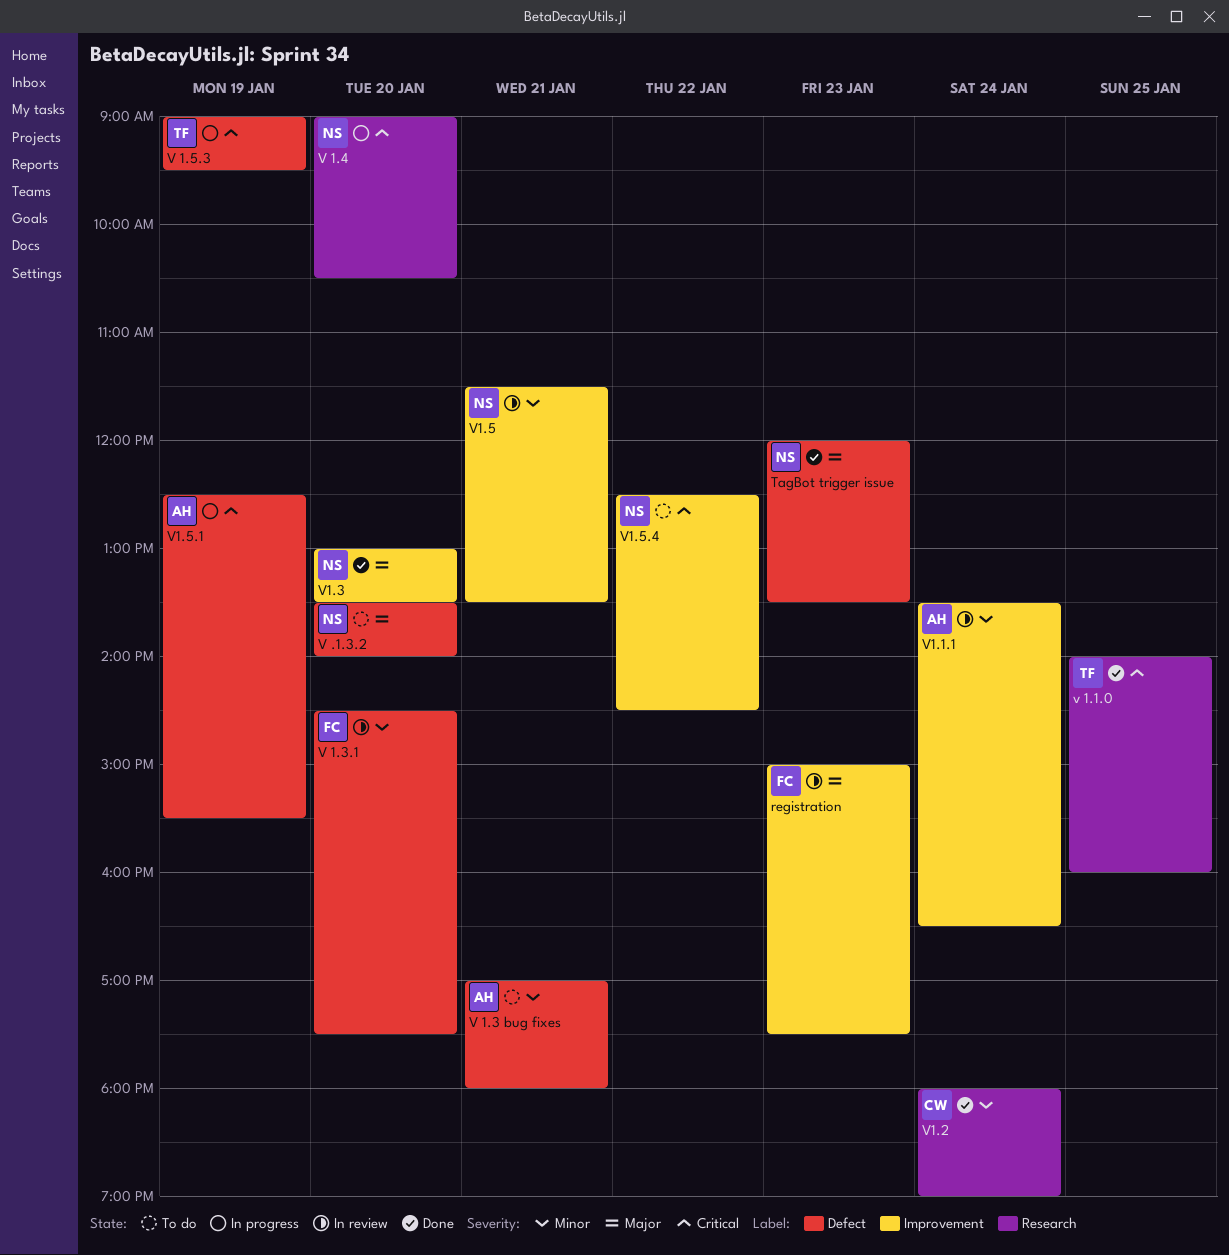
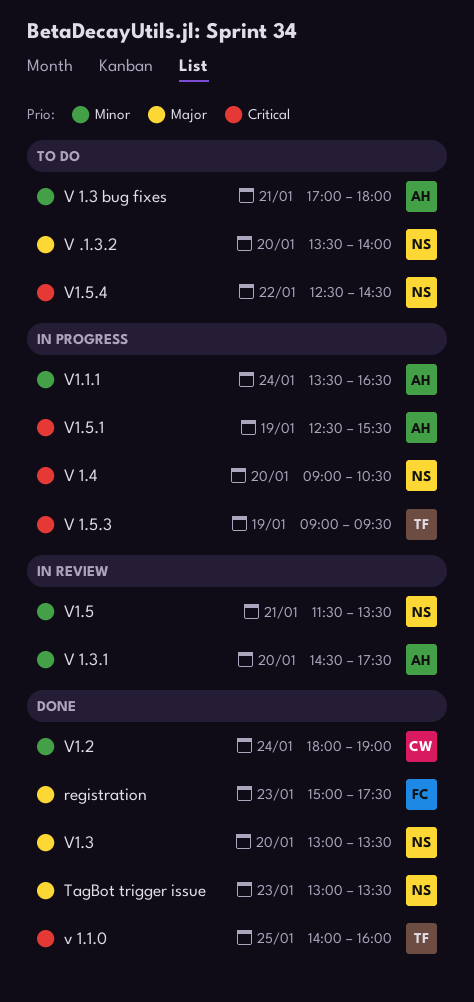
registration, status: In review -> Done
TagBot trigger issue, begins: 12:00 -> 13:00
V 1.3.1, owner: FC -> AH
V1.1.1, status: In review -> In progress

